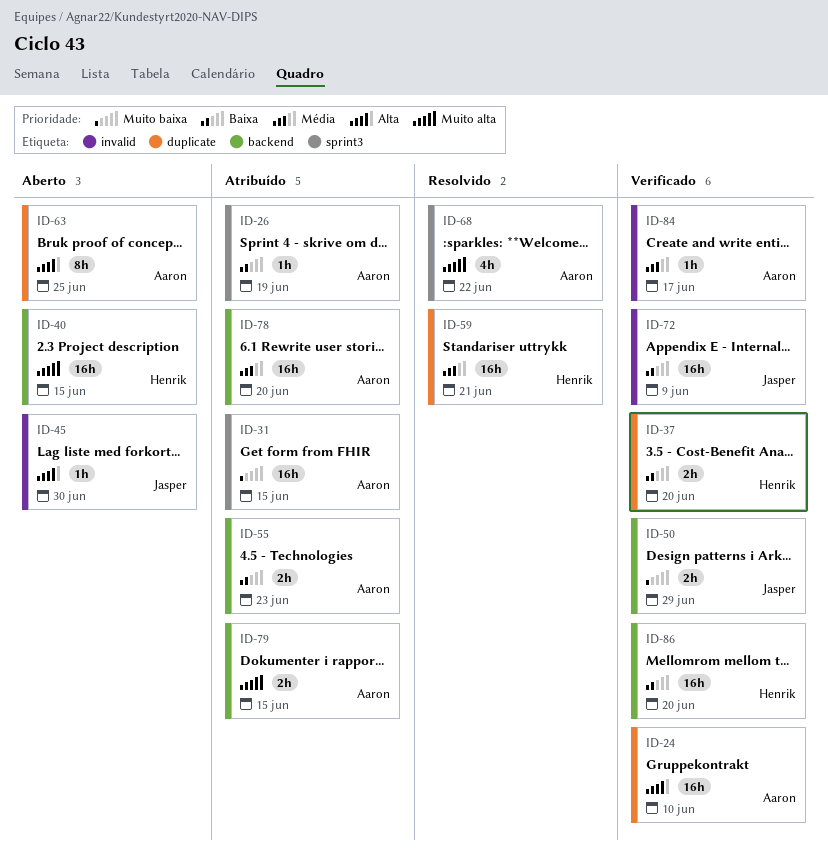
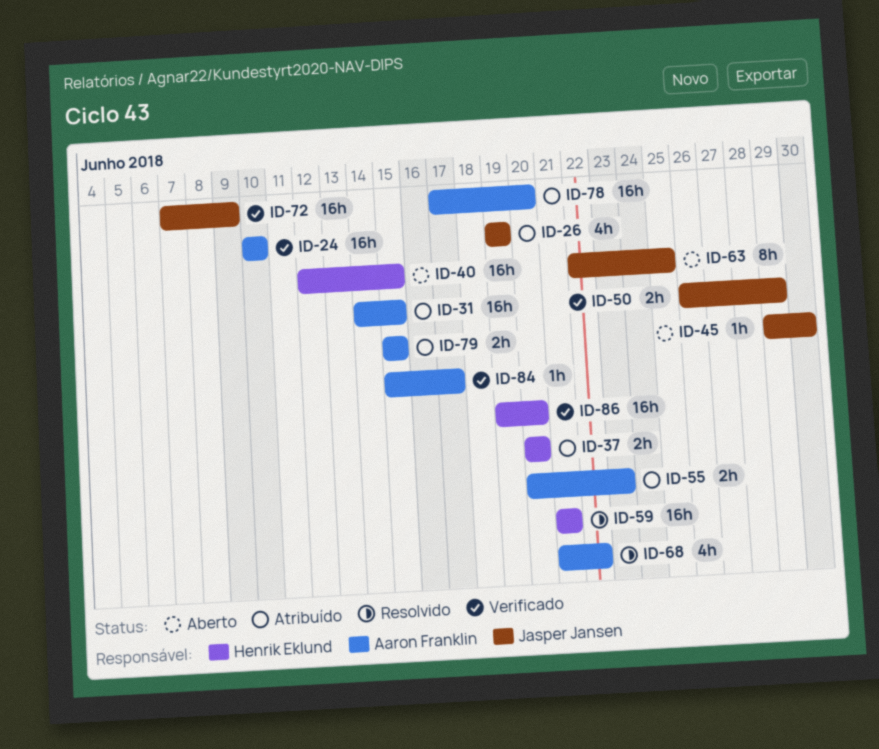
ID-26, owner: Aaron Franklin -> Jasper Jansen
ID-26, estimate: 1h -> 4h
ID-37, status: Verificado -> Atribuído
ID-63, owner: Aaron Franklin -> Jasper Jansen

